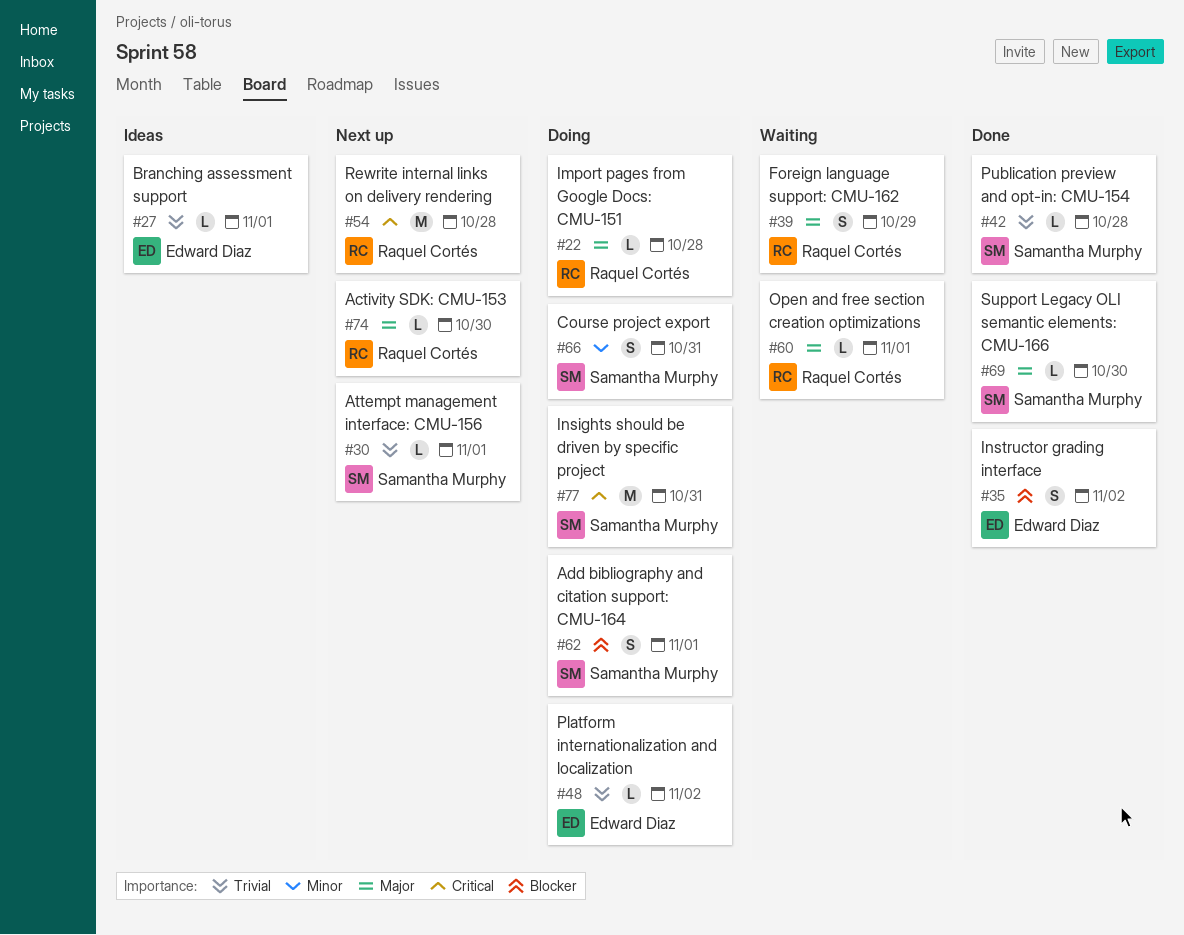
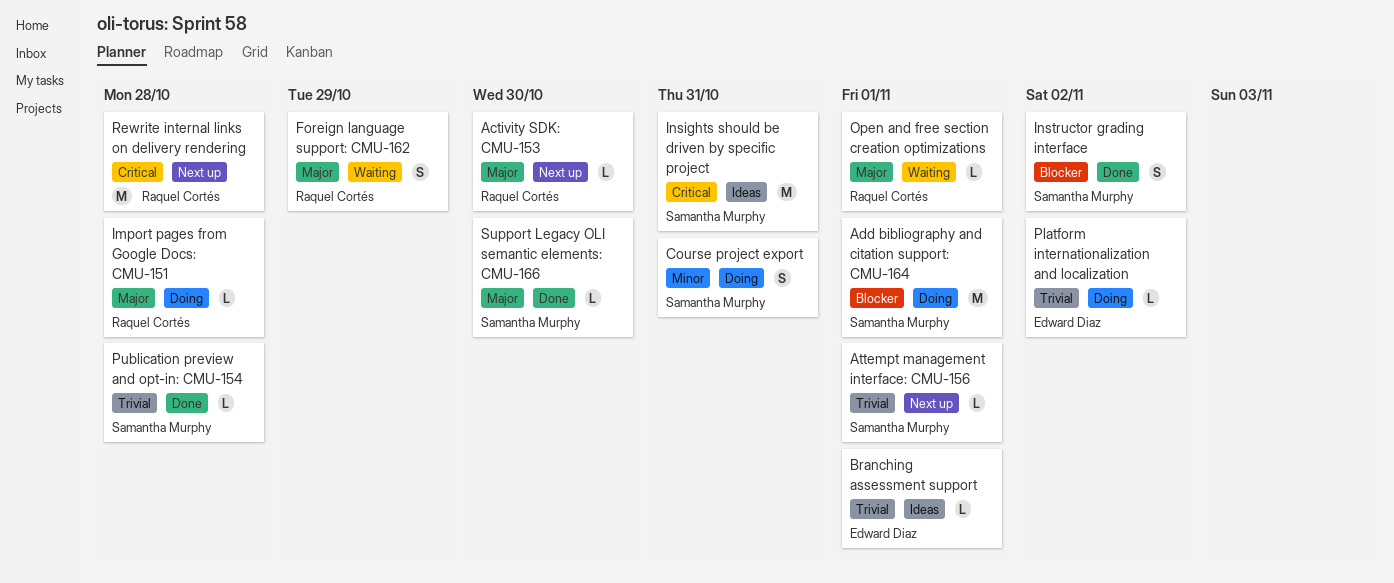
Add bibliography and citation support: CMU-164, estimate: S -> M
Insights should be driven by specific project, status: Doing -> Ideas
Instructor grading interface, owner: Edward Diaz -> Samantha Murphy

